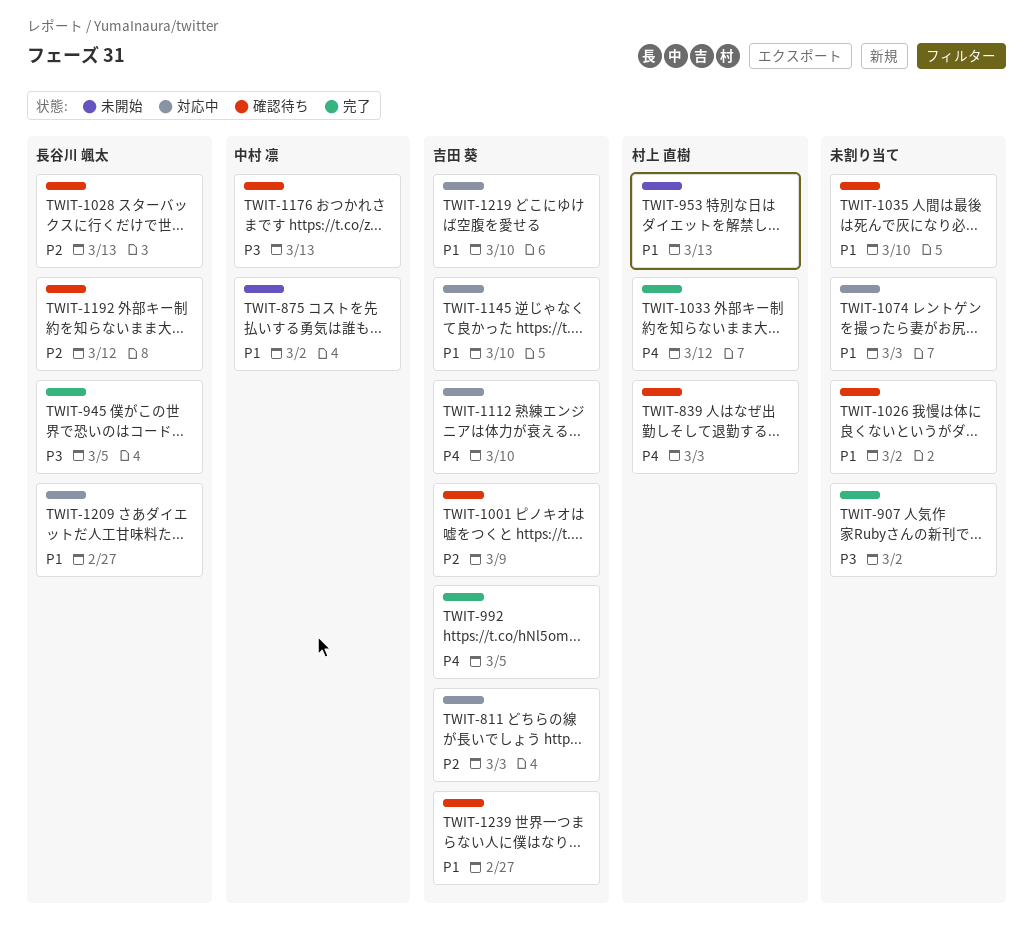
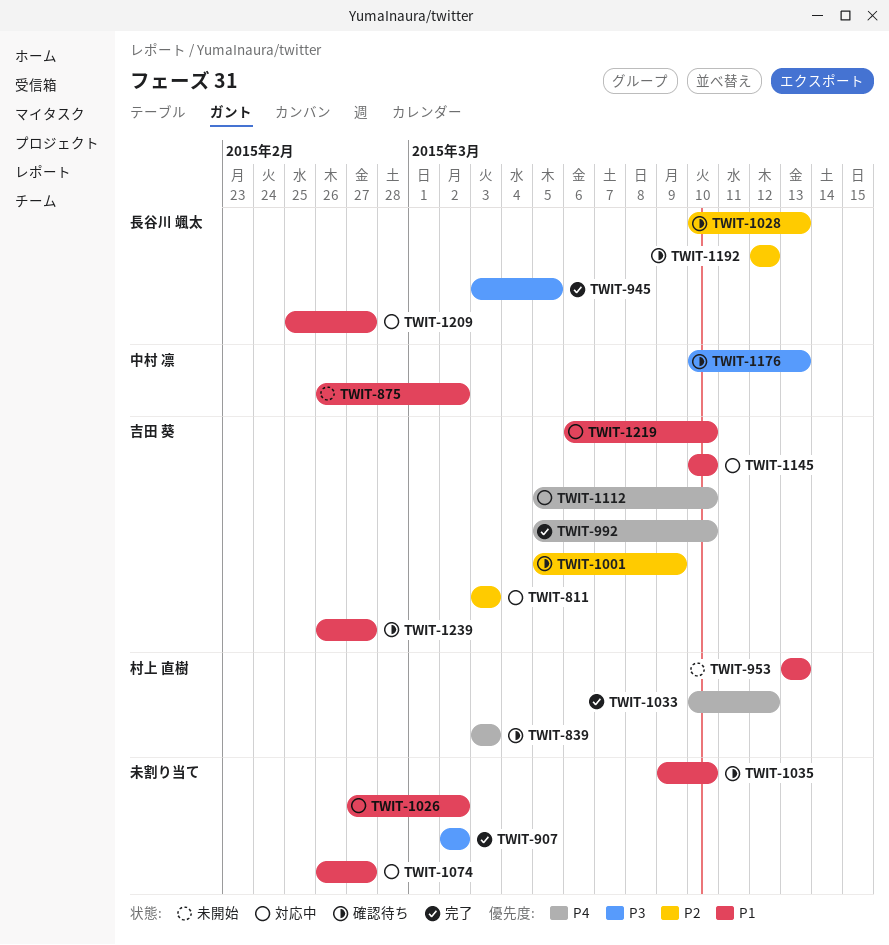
TWIT-992, due: Mar 5 -> Mar 10
TWIT-1026, status: 確認待ち -> 対応中
TWIT-1074, due: Mar 3 -> Feb 27

